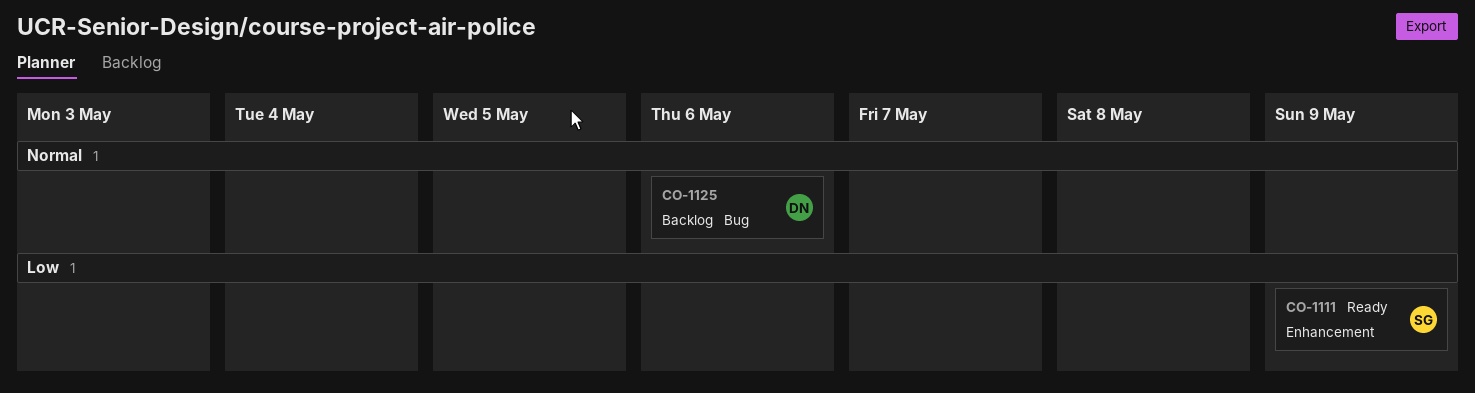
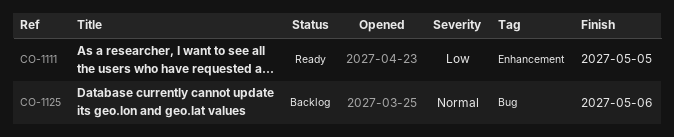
CO-1111, due: May 9 -> May 5

